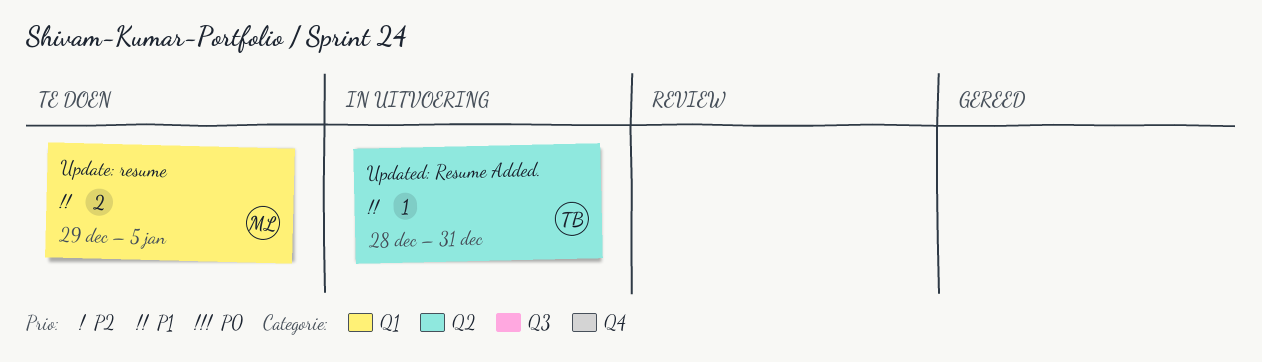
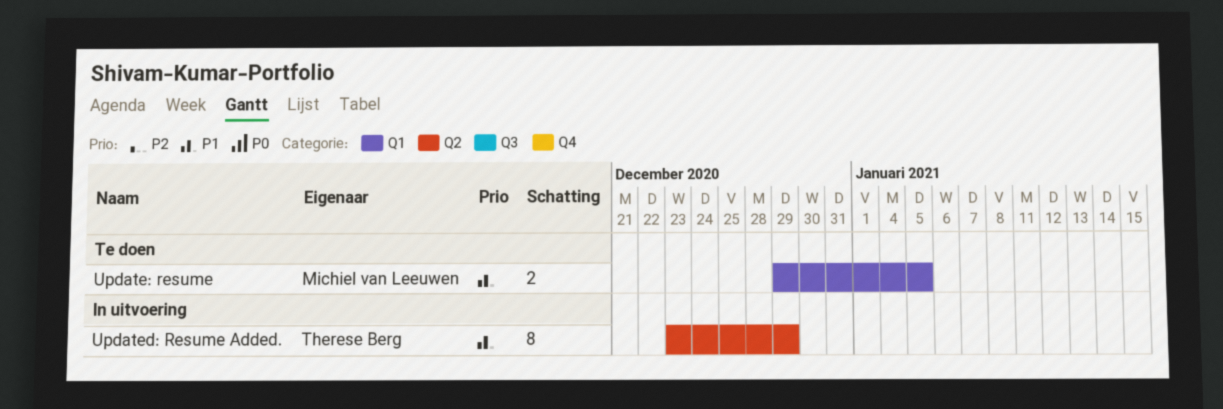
Updated: Resume Added., estimate: 1 -> 8
Updated: Resume Added., start: Dec 28 -> Dec 23
Updated: Resume Added., due: Dec 31 -> Dec 29

